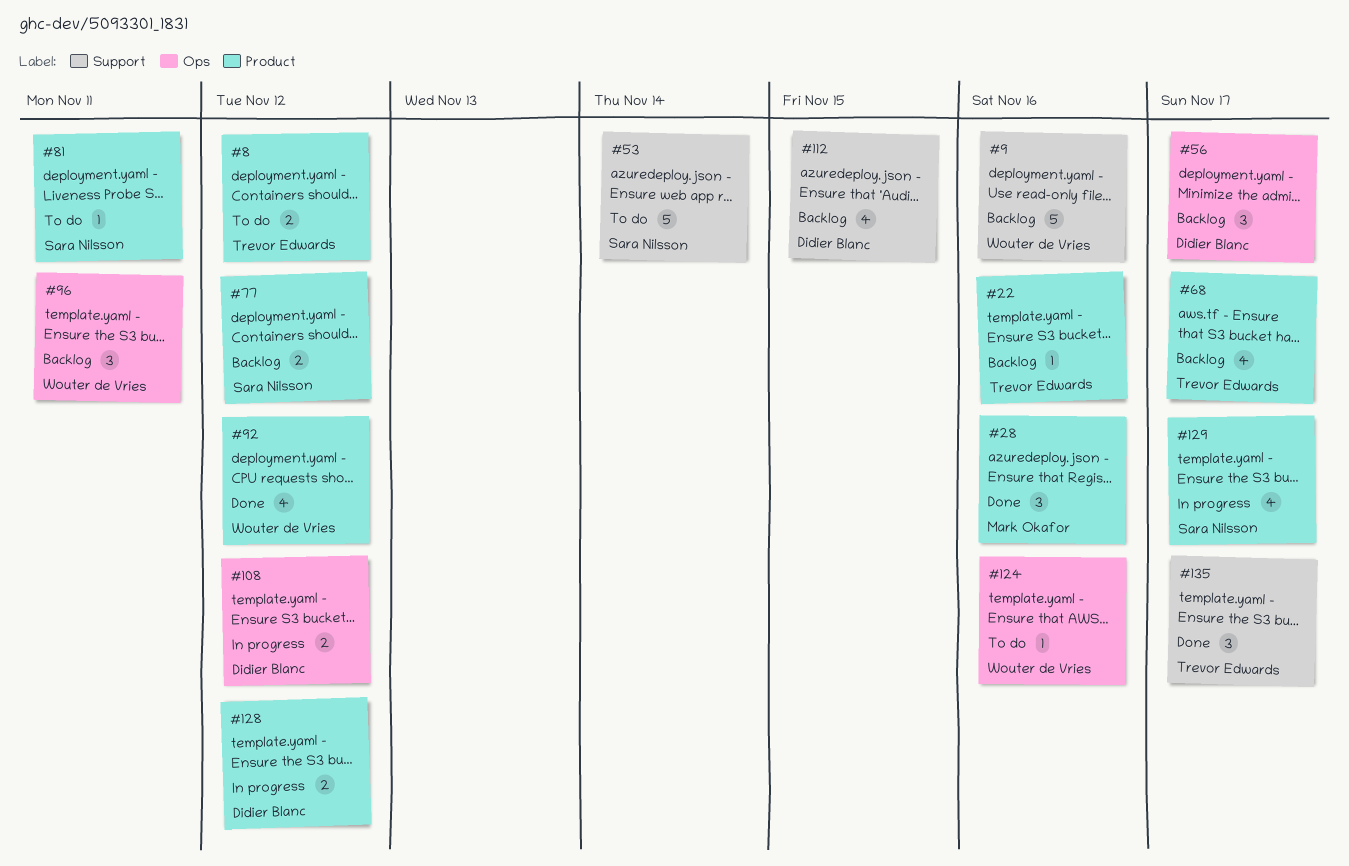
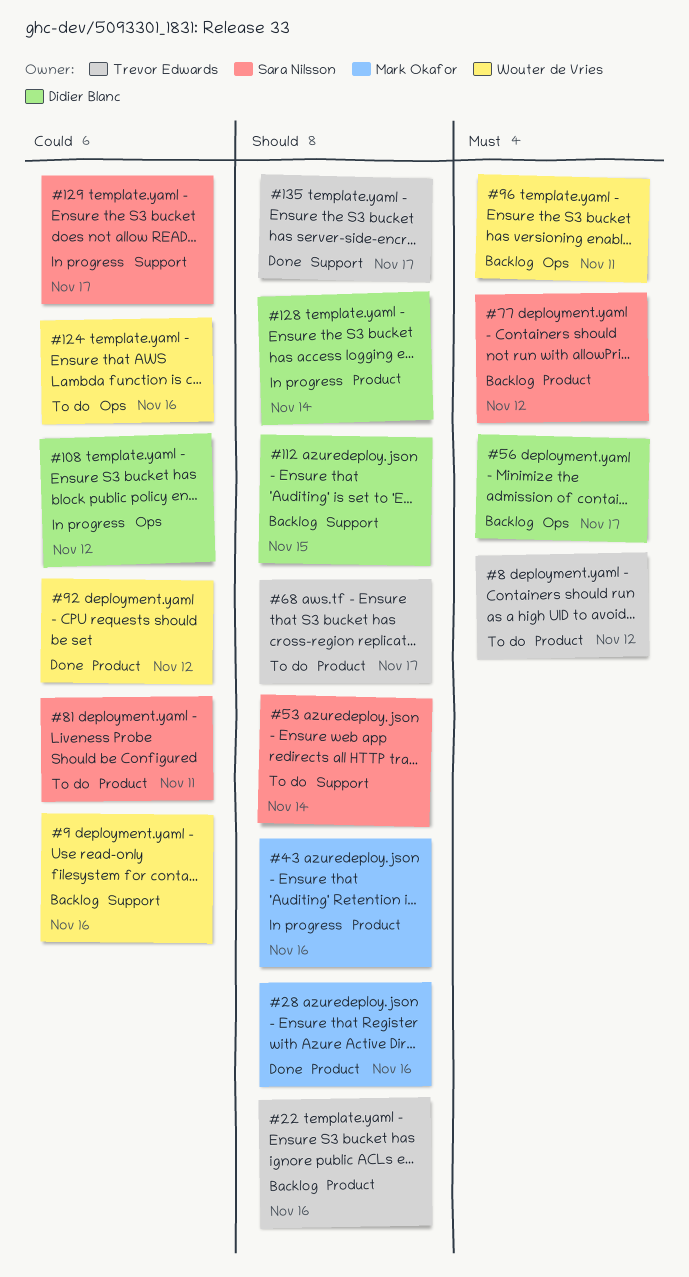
#43: none -> present
#68, status: Backlog -> To do
#128, due: Nov 12 -> Nov 14
#129, label: Product -> Support

